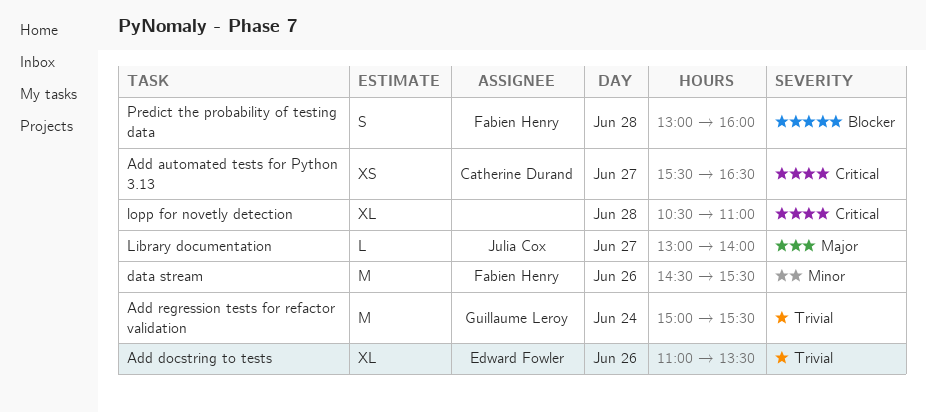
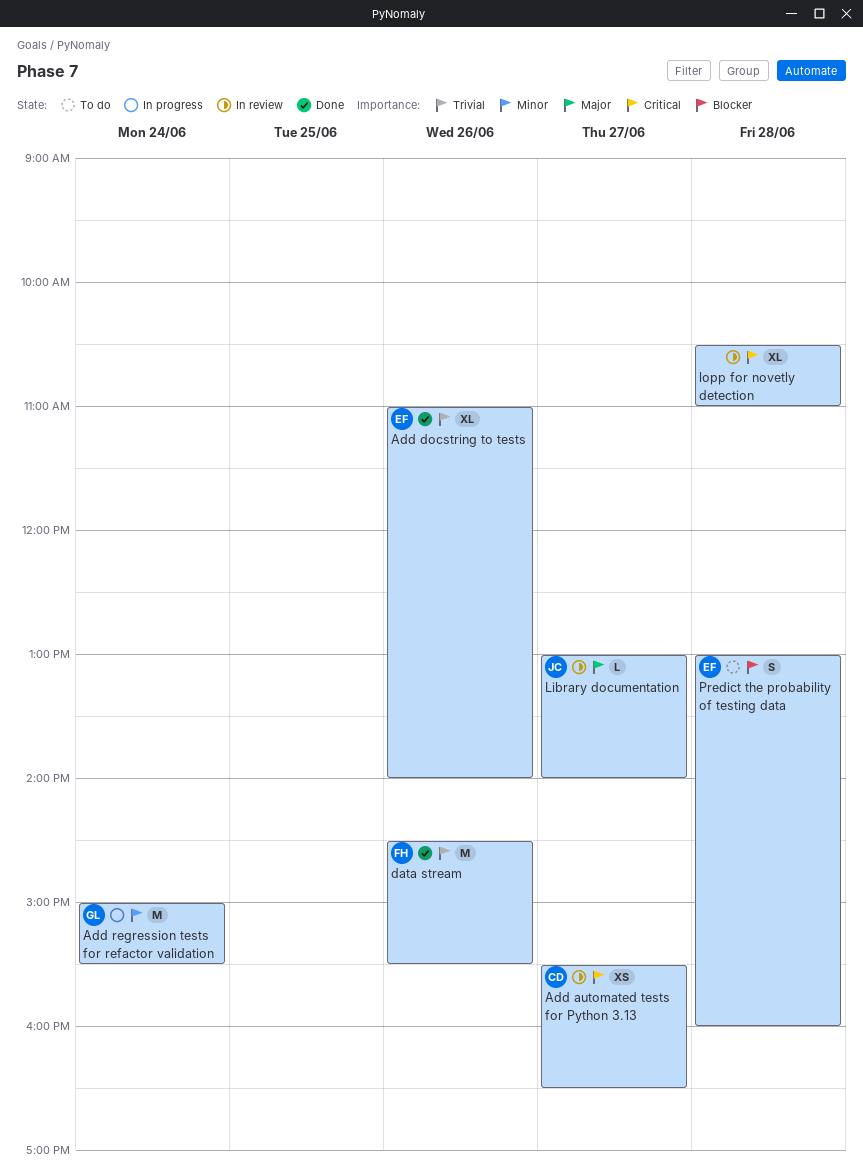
Add docstring to tests, ends: 13:30 -> 14:00
Add regression tests for refactor validation, priority: Trivial -> Minor
data stream, priority: Minor -> Trivial
Predict the probability of testing data, owner: Fabien Henry -> Edward Fowler

